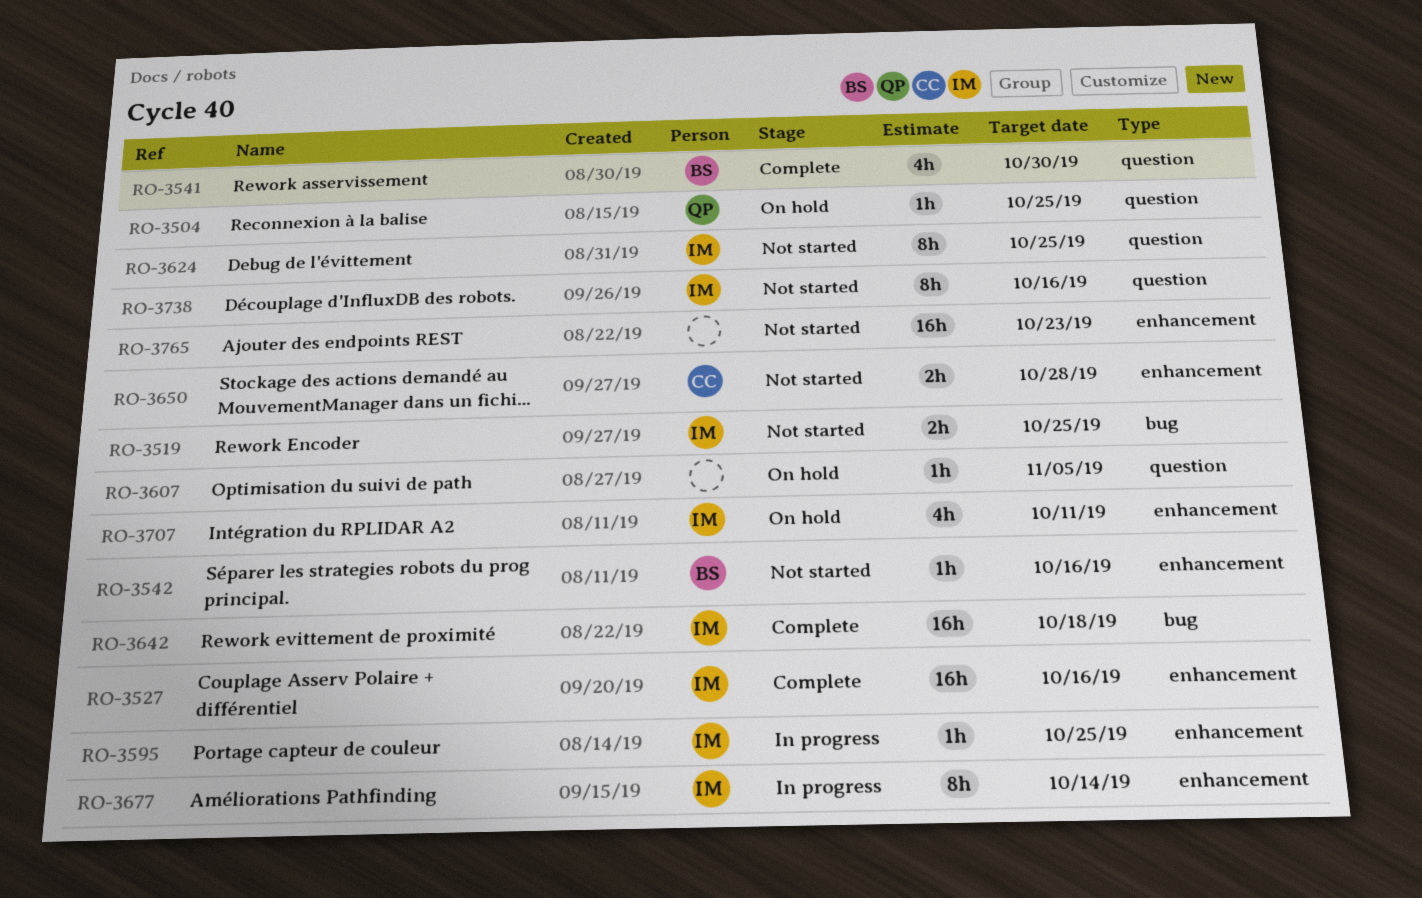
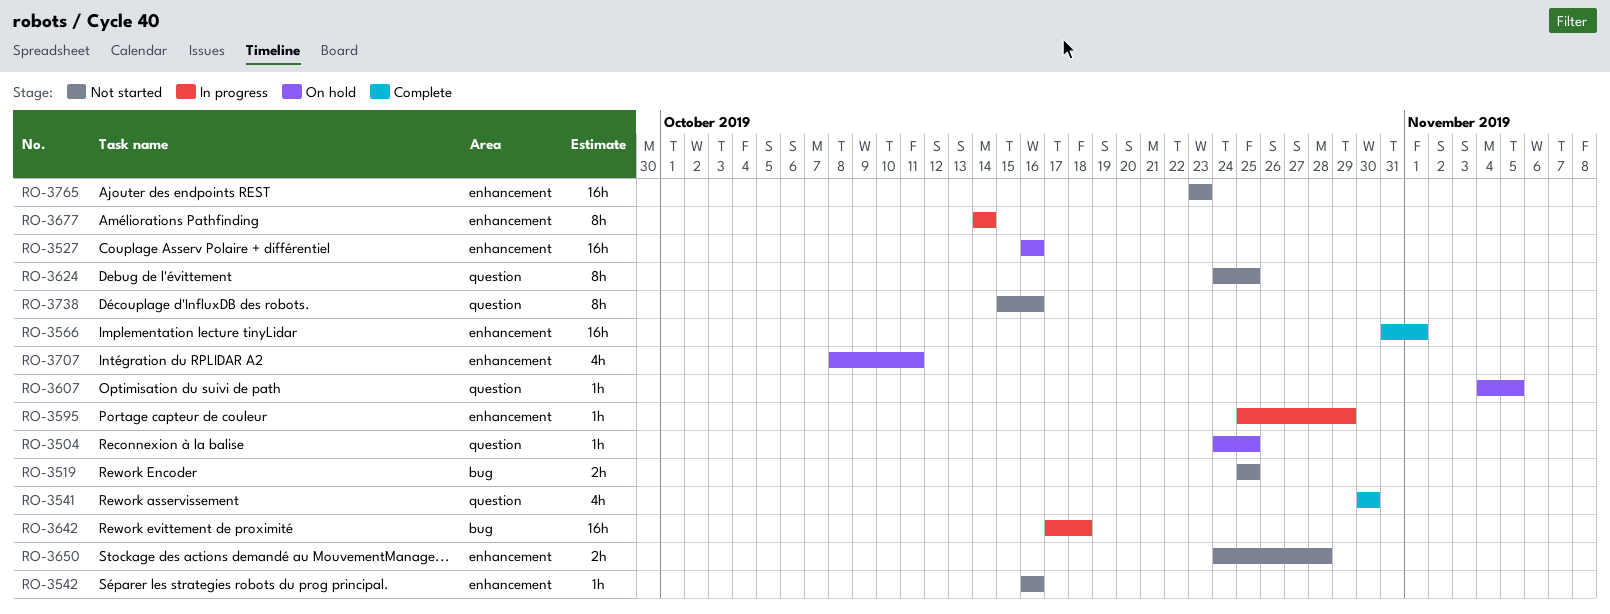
RO-3527, status: Complete -> On hold
RO-3566: none -> present
RO-3595, due: Oct 25 -> Oct 29
RO-3642, status: Complete -> In progress

